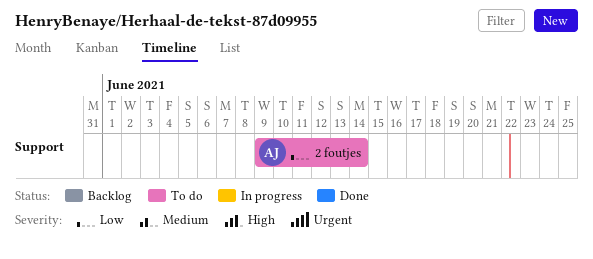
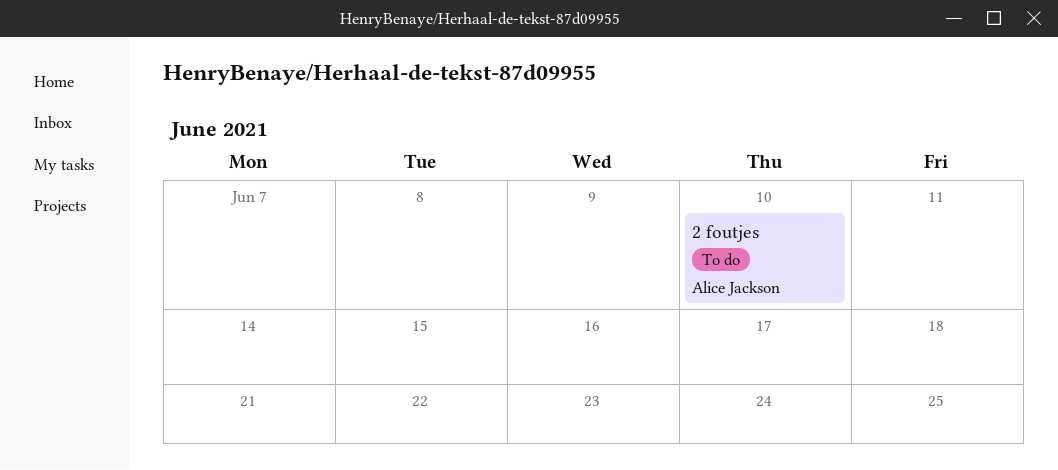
2 foutjes, due: Jun 14 -> Jun 10

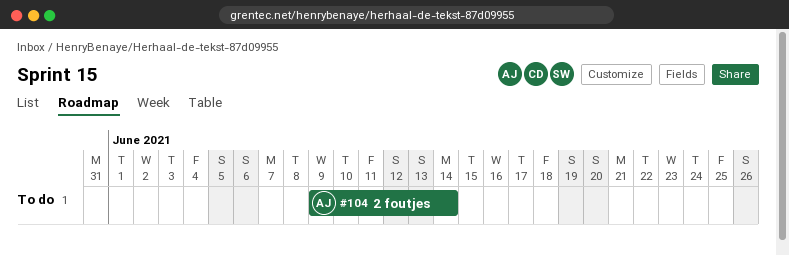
2 foutjes, due: Jun 10 -> Jun 14

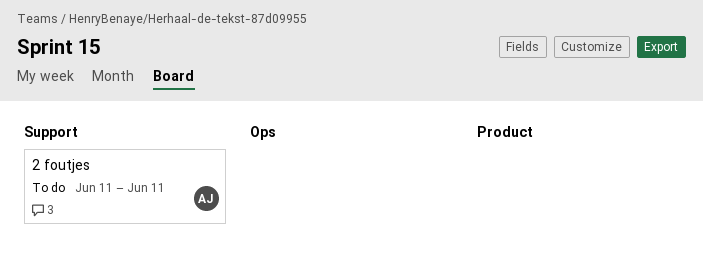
2 foutjes, start: Jun 9 -> Jun 11
2 foutjes, due: Jun 14 -> Jun 11

